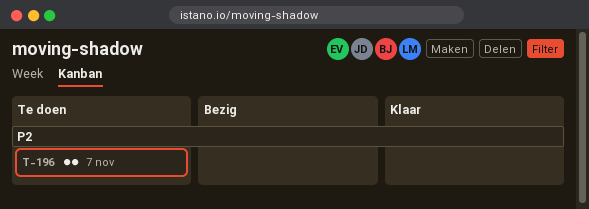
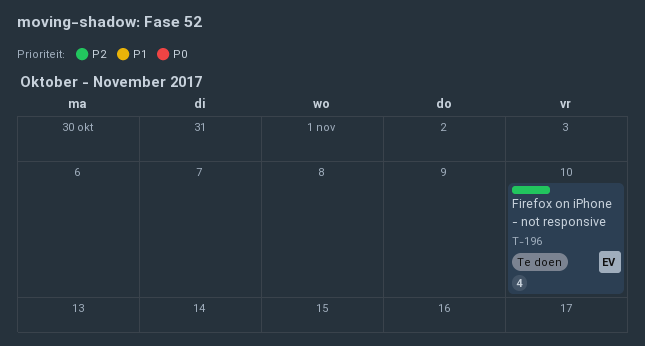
T-196, estimate: 2 -> 4
T-196, due: Nov 7 -> Nov 10

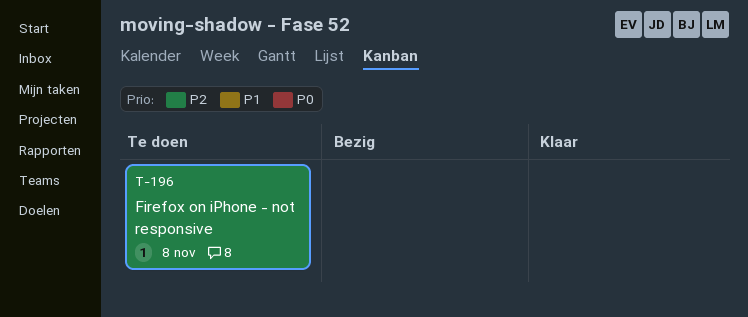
T-196, estimate: 4 -> 1
T-196, due: Nov 10 -> Nov 8

